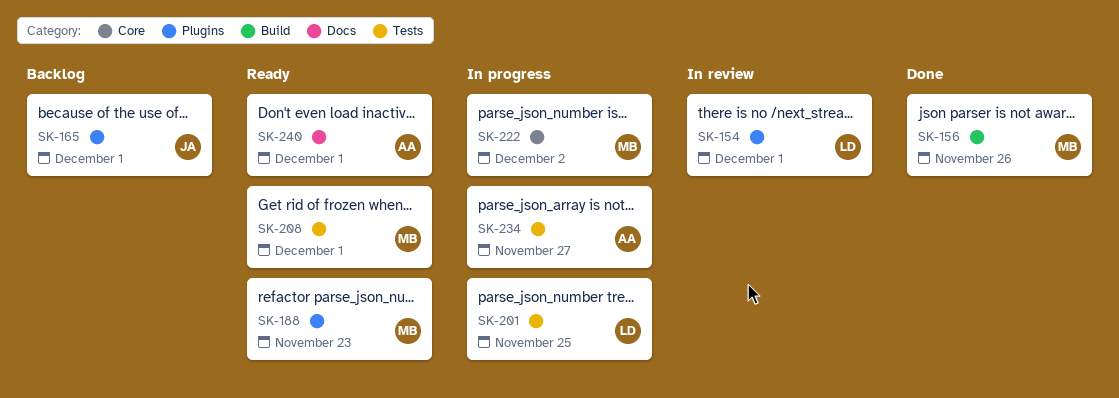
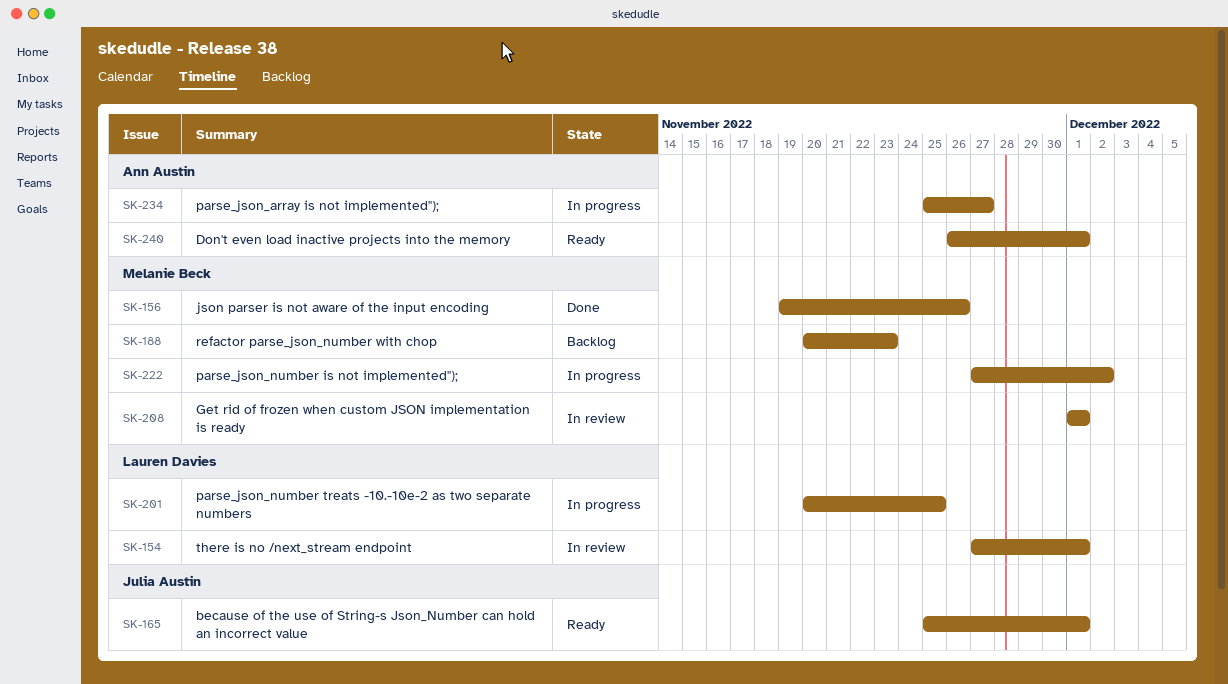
SK-165, status: Backlog -> Ready
SK-188, status: Ready -> Backlog
SK-208, status: Ready -> In review

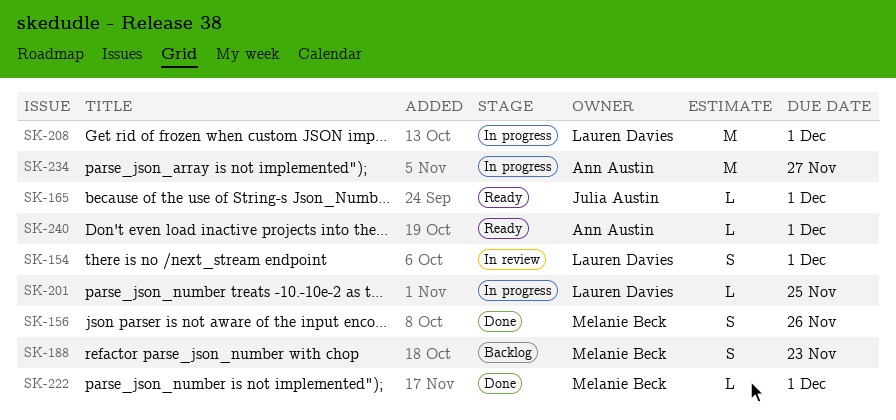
SK-208, status: In review -> In progress
SK-208, owner: Melanie Beck -> Lauren Davies
SK-222, status: In progress -> Done
SK-222, due: Dec 2 -> Dec 1

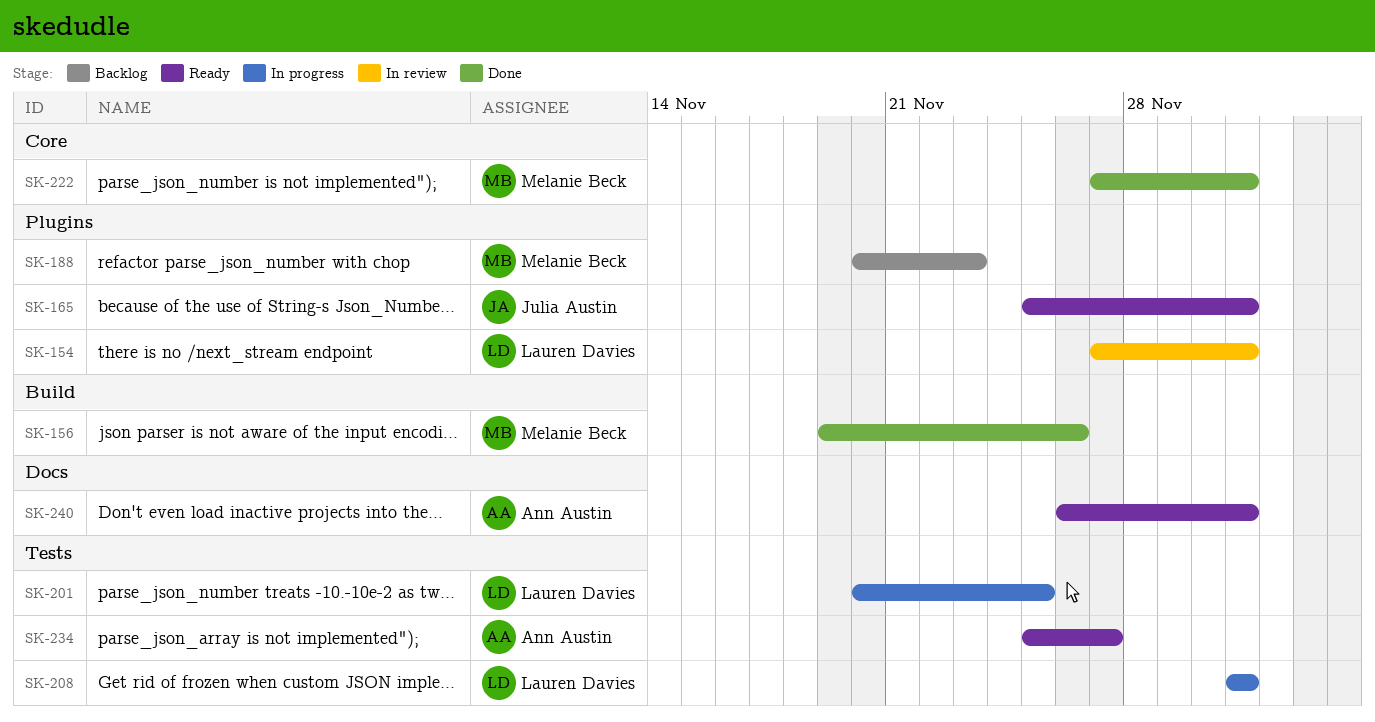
SK-234, status: In progress -> Ready

